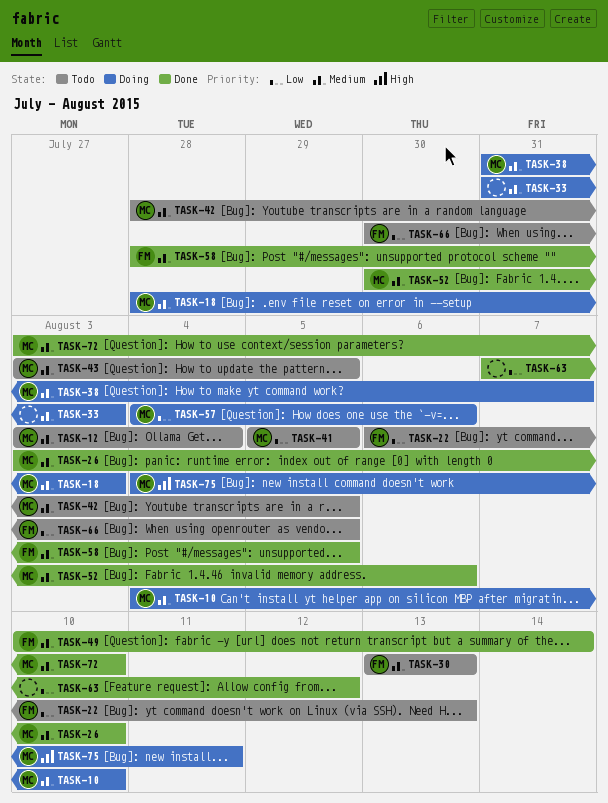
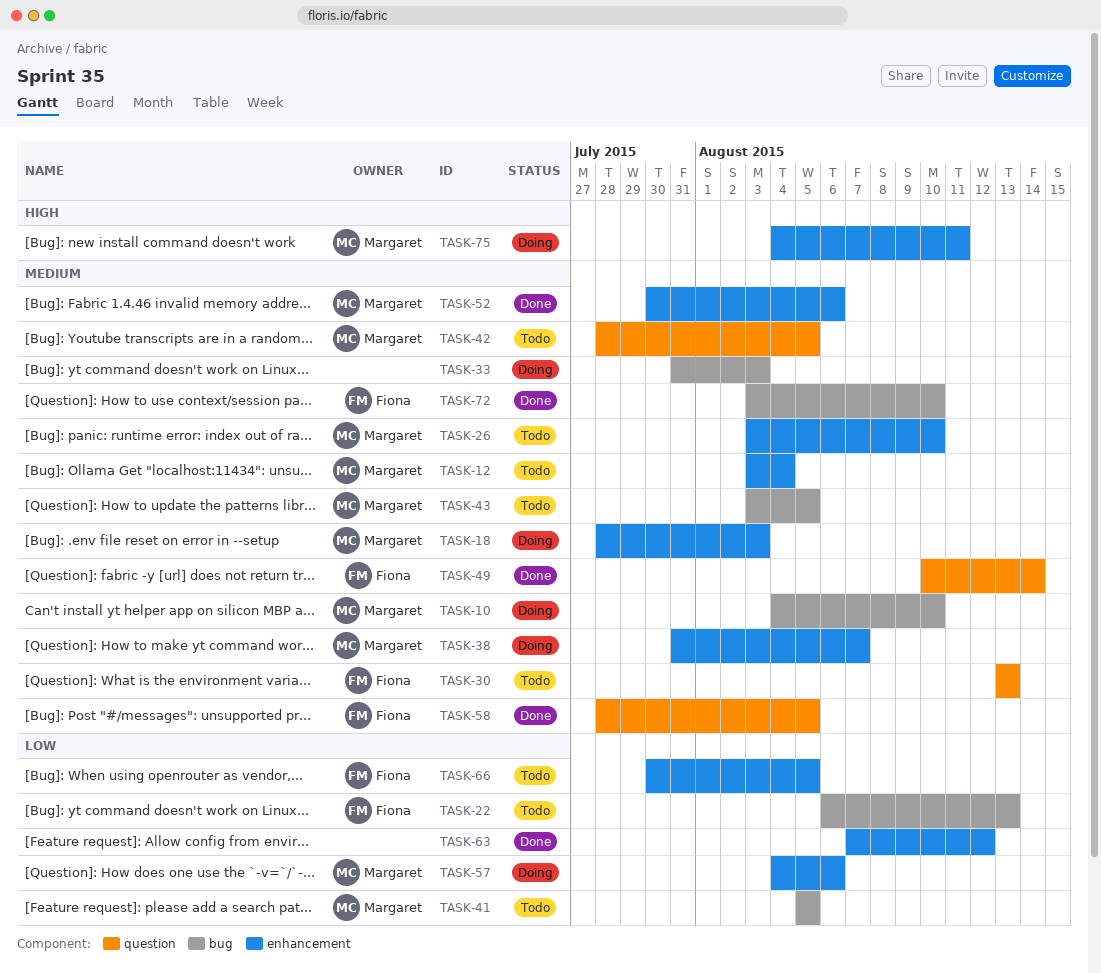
TASK-26, status: Done -> Todo
TASK-72, owner: Margaret -> Fiona

